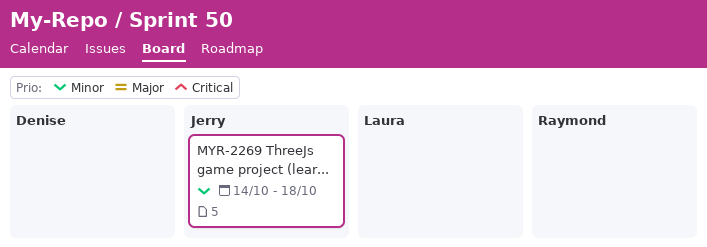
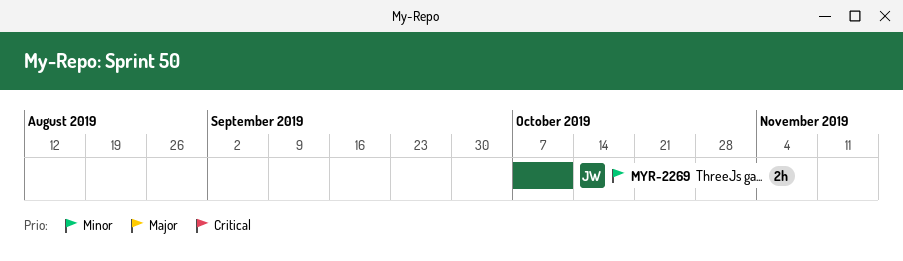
MYR-2269, start: Oct 14 -> Oct 7
MYR-2269, due: Oct 18 -> Oct 11

